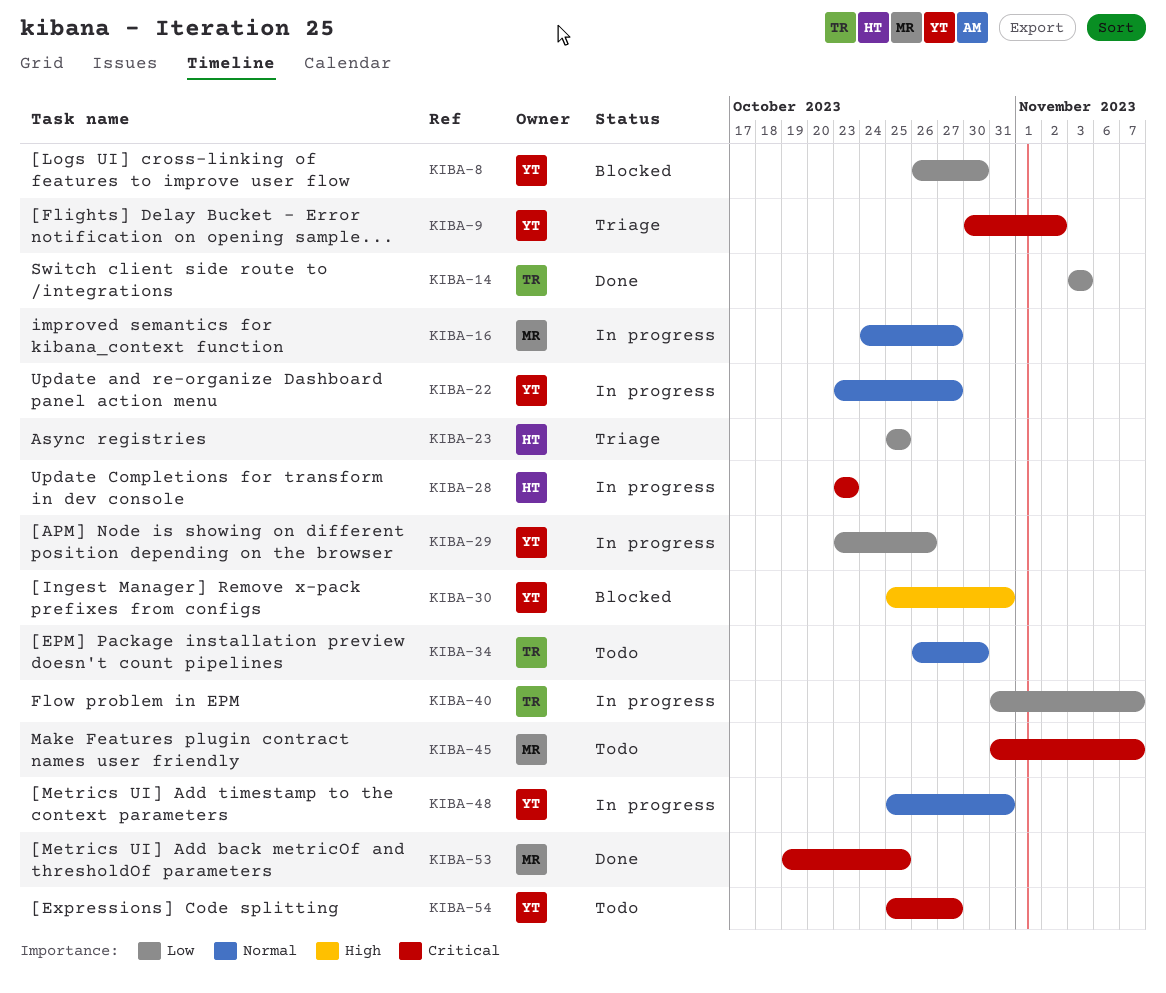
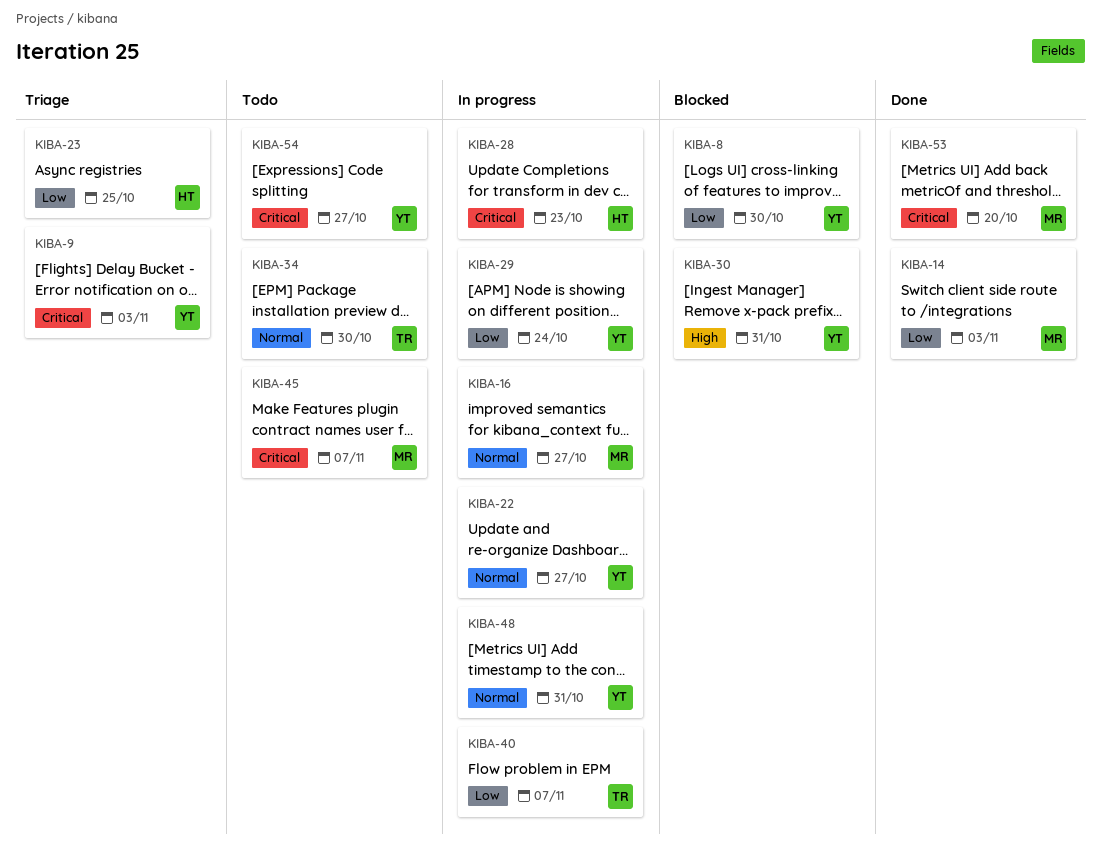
KIBA-9, due: Nov 2 -> Nov 3
KIBA-14, owner: TR -> MR
KIBA-29, due: Oct 26 -> Oct 24
KIBA-53, due: Oct 25 -> Oct 20

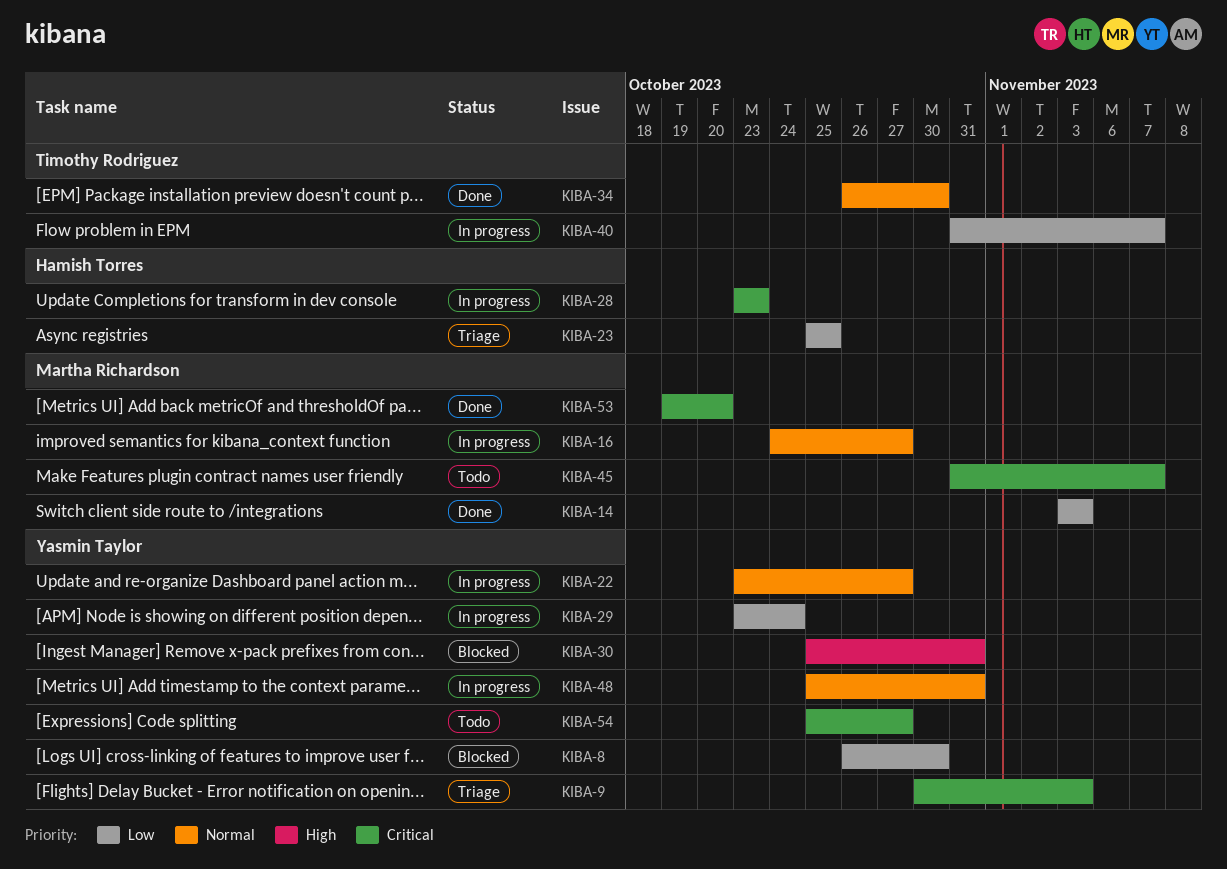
KIBA-34, status: Todo -> Done

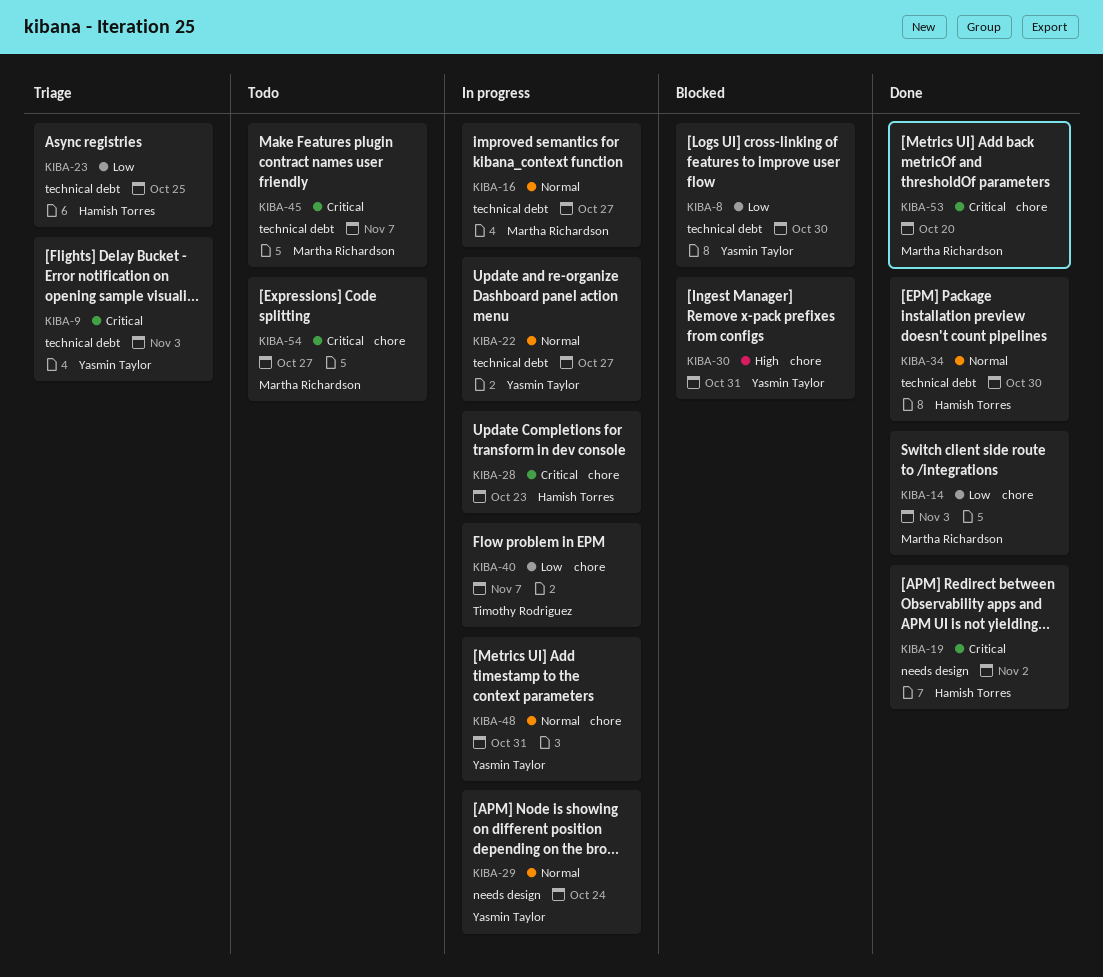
KIBA-19: none -> present
KIBA-29, priority: Low -> Normal
KIBA-34, owner: Timothy Rodriguez -> Hamish Torres
KIBA-54, owner: Yasmin Taylor -> Martha Richardson

